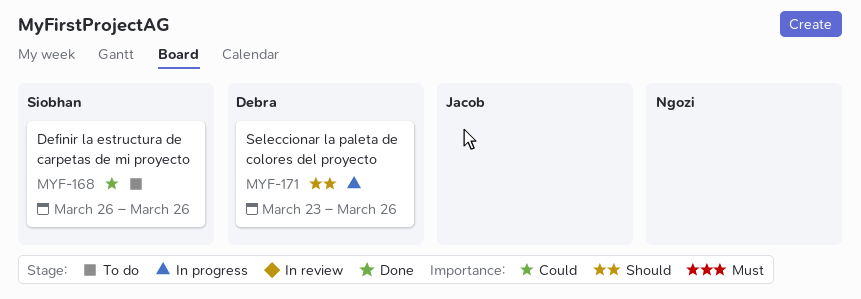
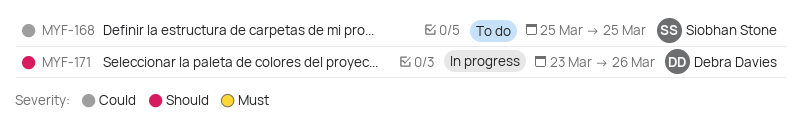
MYF-168, start: Mar 26 -> Mar 25
MYF-168, due: Mar 26 -> Mar 25

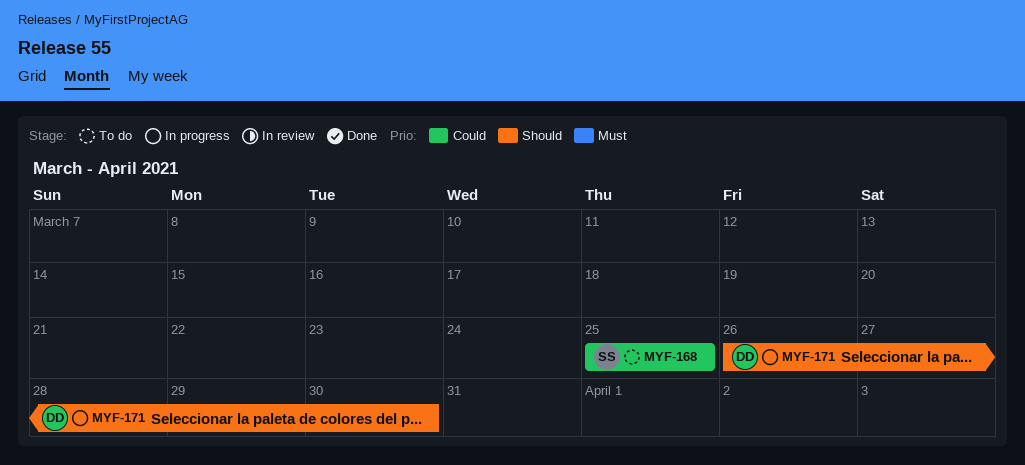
MYF-171, start: Mar 23 -> Mar 26
MYF-171, due: Mar 26 -> Mar 30

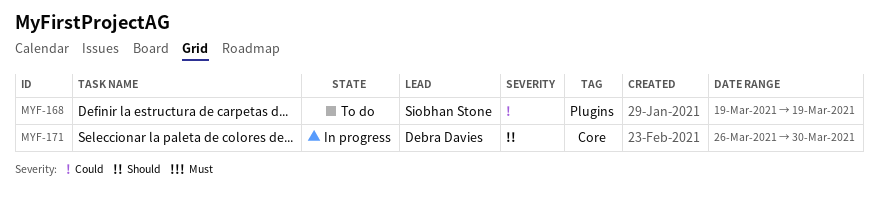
MYF-168, start: Mar 25 -> Mar 19
MYF-168, due: Mar 25 -> Mar 19

